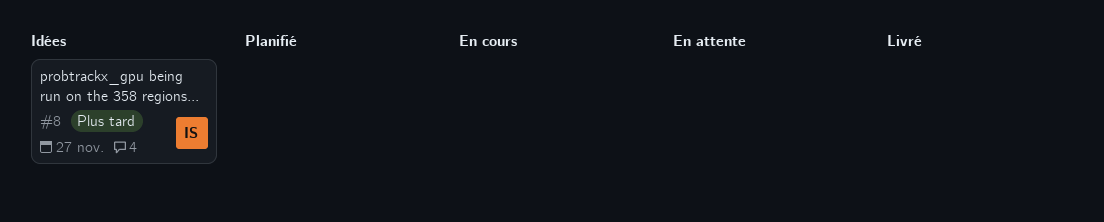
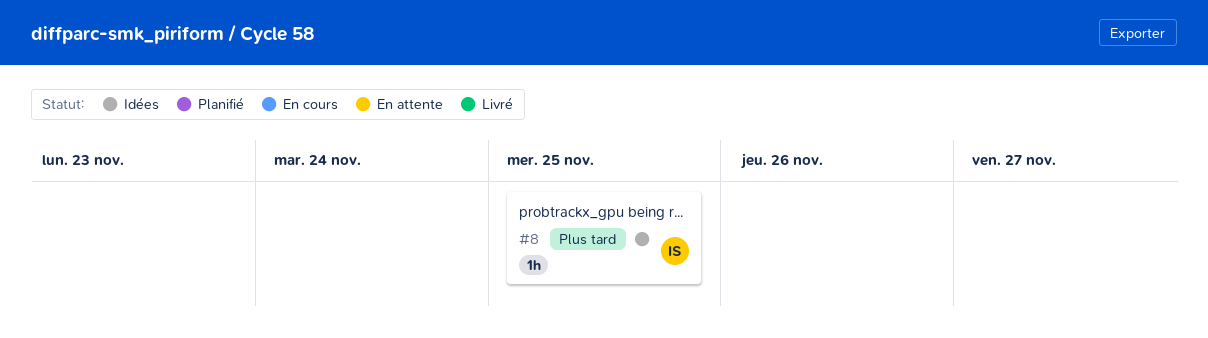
#8, due: Nov 27 -> Nov 25

